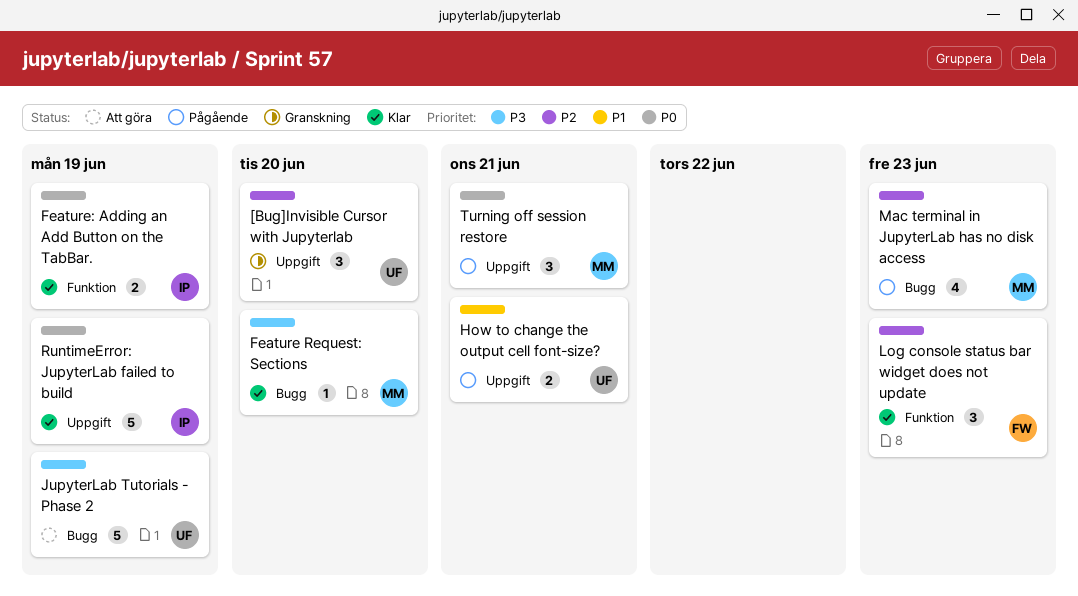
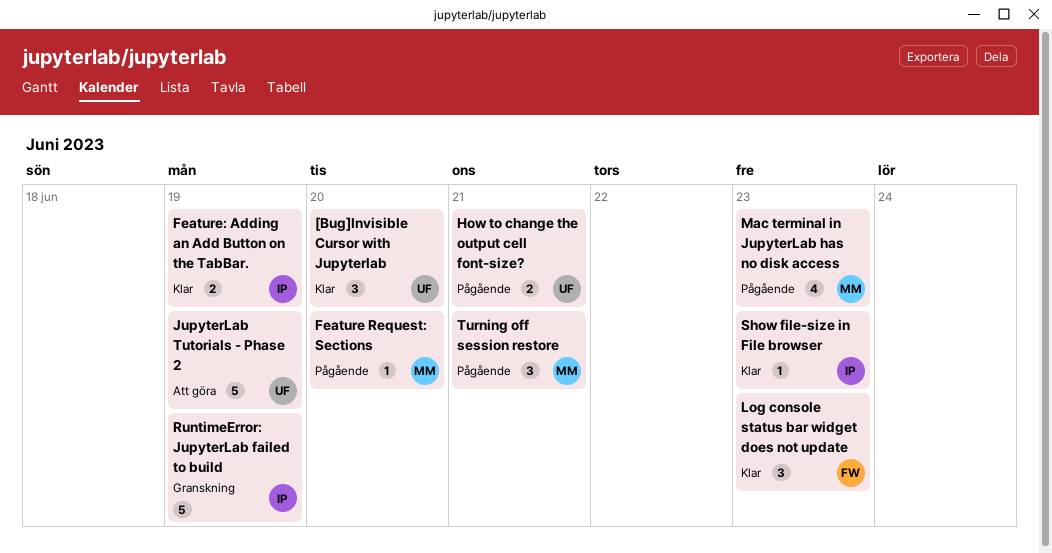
[Bug]Invisible Cursor with Jupyterlab, status: Granskning -> Klar
Feature Request: Sections, status: Klar -> Pågående
RuntimeError: JupyterLab failed to build, status: Klar -> Granskning
Show file-size in File browser: none -> present

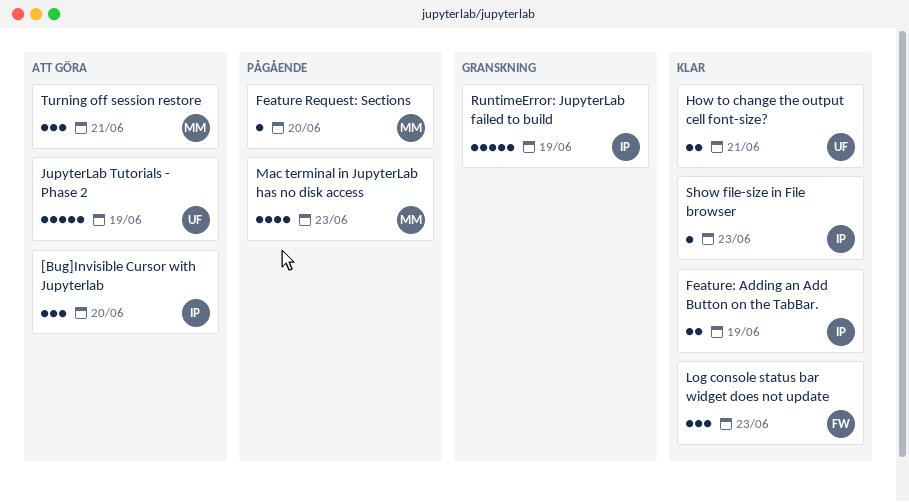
[Bug]Invisible Cursor with Jupyterlab, status: Klar -> Att göra
[Bug]Invisible Cursor with Jupyterlab, owner: UF -> IP
How to change the output cell font-size?, status: Pågående -> Klar
Turning off session restore, status: Pågående -> Att göra

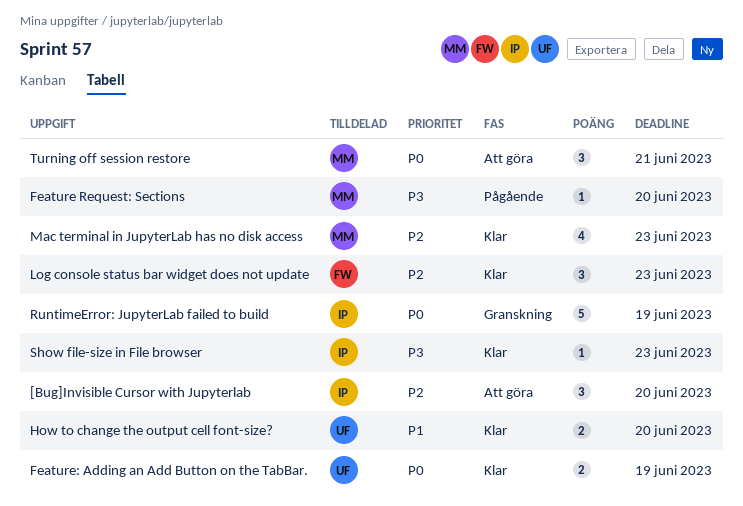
Feature: Adding an Add Button on the TabBar., owner: IP -> UF
How to change the output cell font-size?, due: Jun 21 -> Jun 20
JupyterLab Tutorials - Phase 2: present -> none
Mac terminal in JupyterLab has no disk access, status: Pågående -> Klar

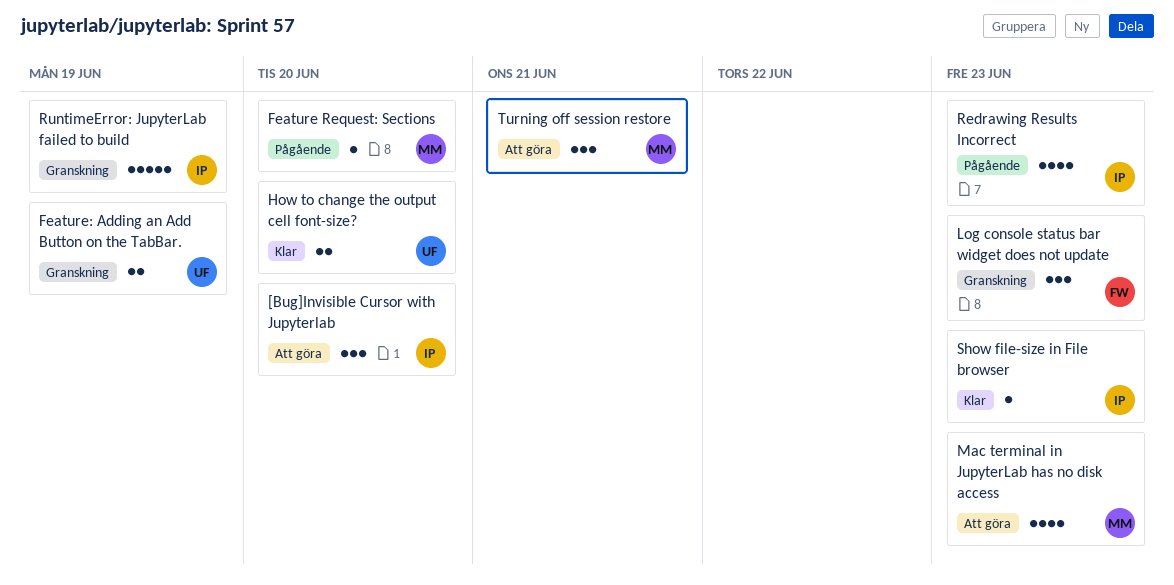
Feature: Adding an Add Button on the TabBar., status: Klar -> Granskning
Log console status bar widget does not update, status: Klar -> Granskning
Mac terminal in JupyterLab has no disk access, status: Klar -> Att göra
Redrawing Results Incorrect: none -> present

